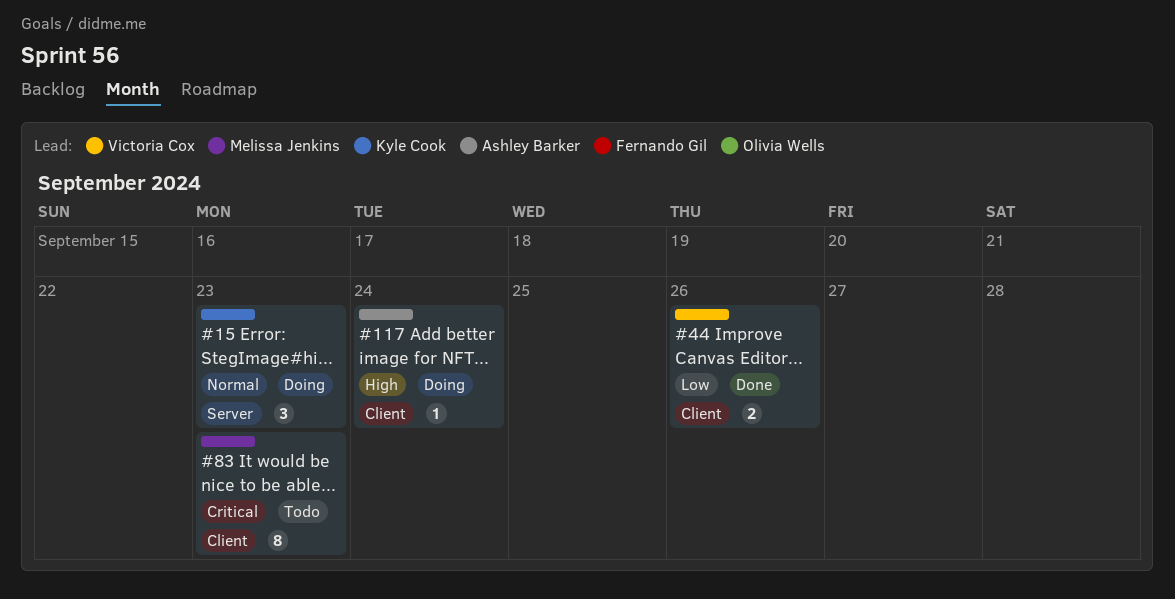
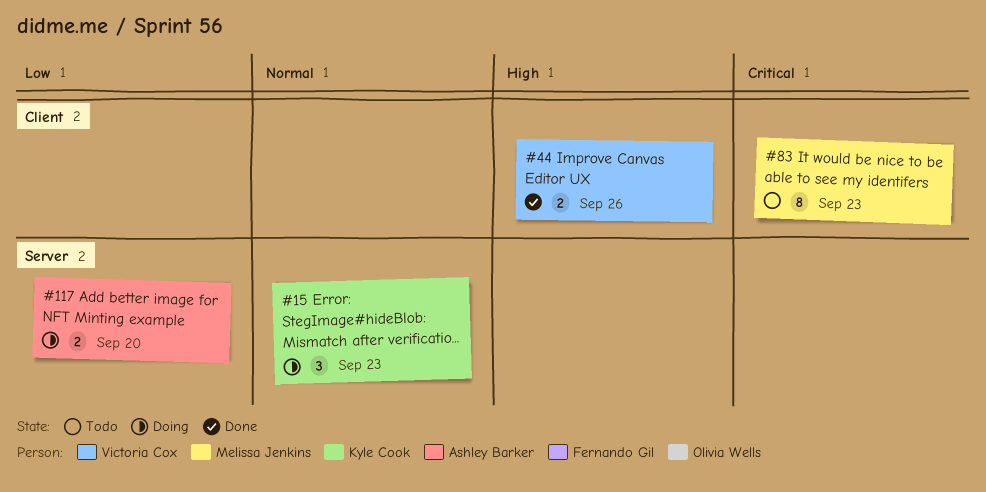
#44, priority: Low -> High
#117, priority: High -> Low
#117, label: Client -> Server
#117, estimate: 1 -> 2
#117, due: Sep 24 -> Sep 20

